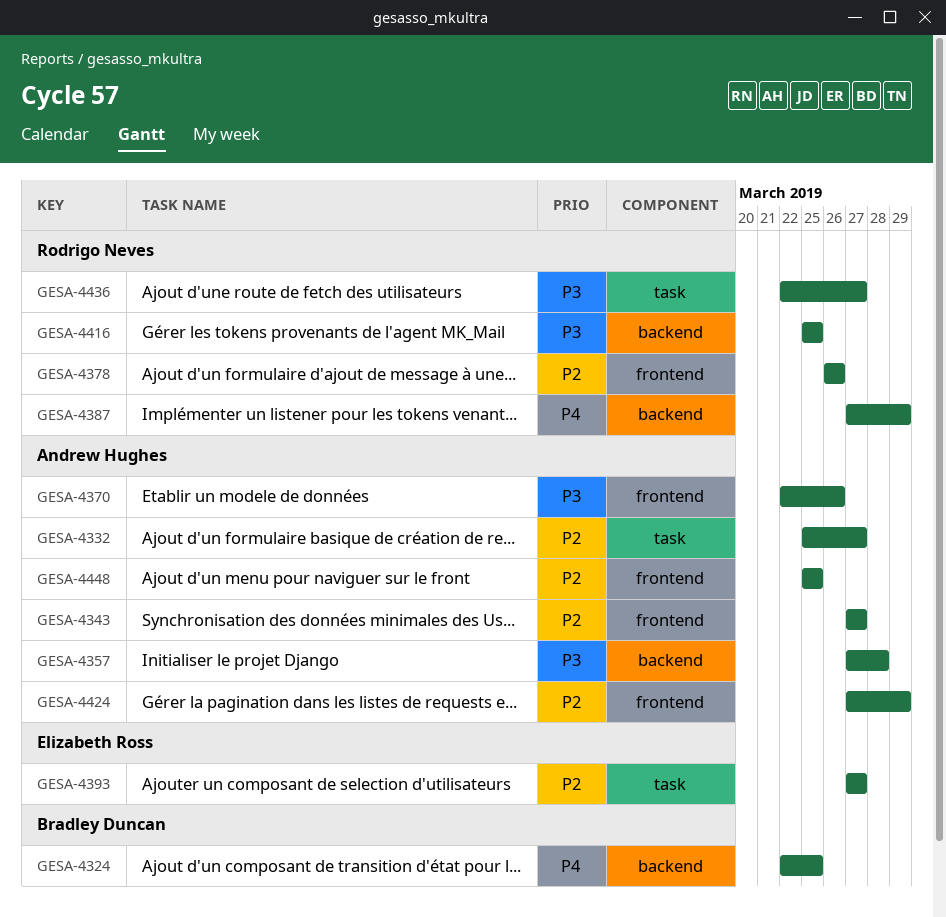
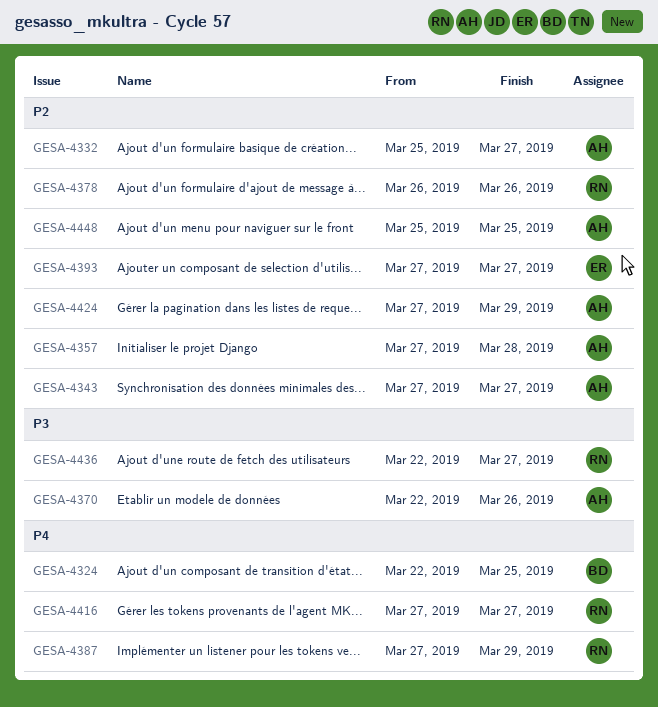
GESA-4357, priority: P3 -> P2
GESA-4416, priority: P3 -> P4
GESA-4416, start: Mar 25 -> Mar 27
GESA-4416, due: Mar 25 -> Mar 27

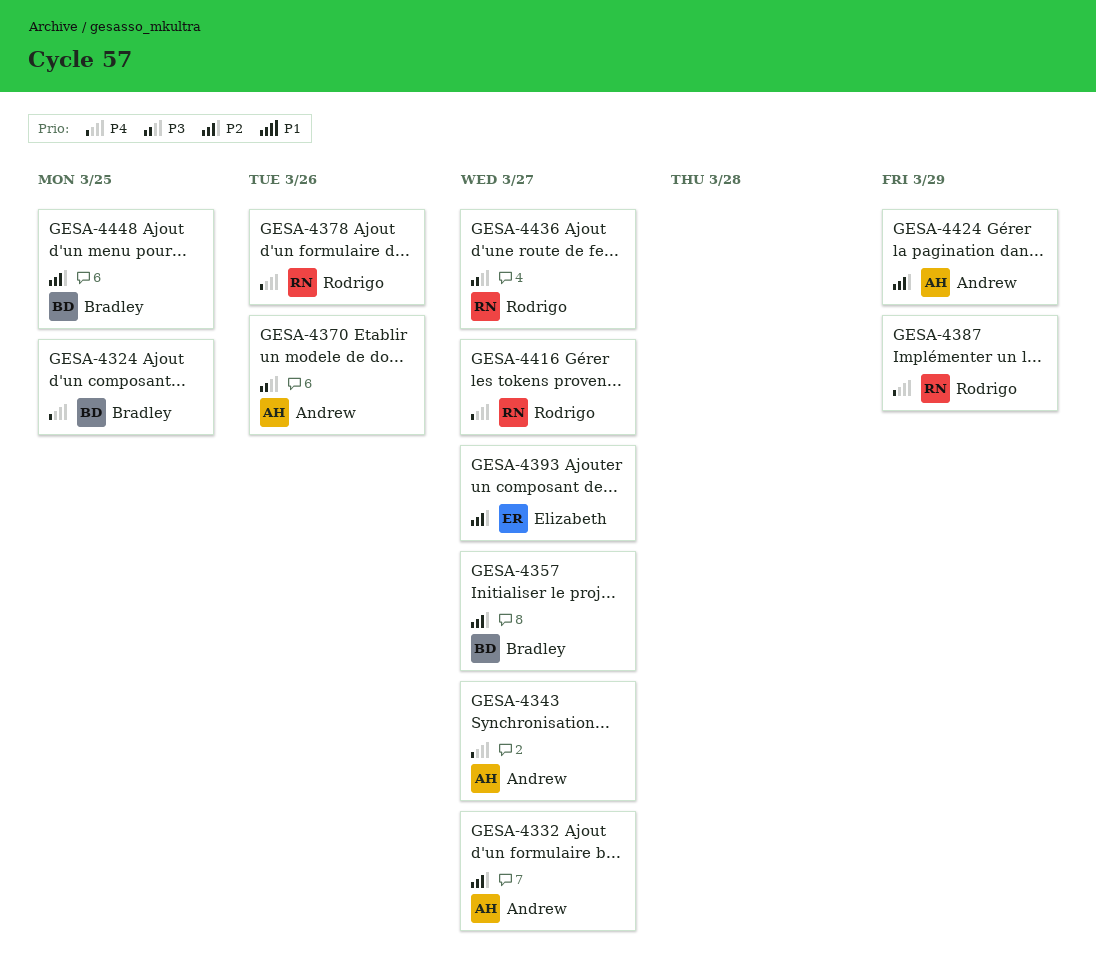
GESA-4343, priority: P2 -> P4
GESA-4357, owner: Andrew -> Bradley
GESA-4357, due: Mar 28 -> Mar 27
GESA-4378, priority: P2 -> P4
GESA-4448, owner: Andrew -> Bradley

